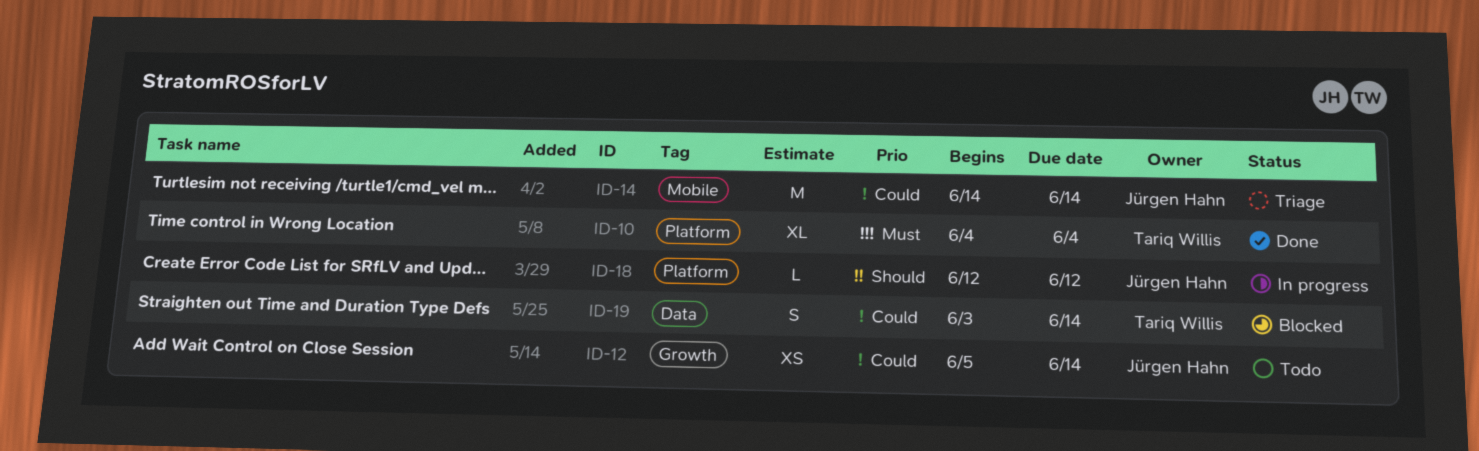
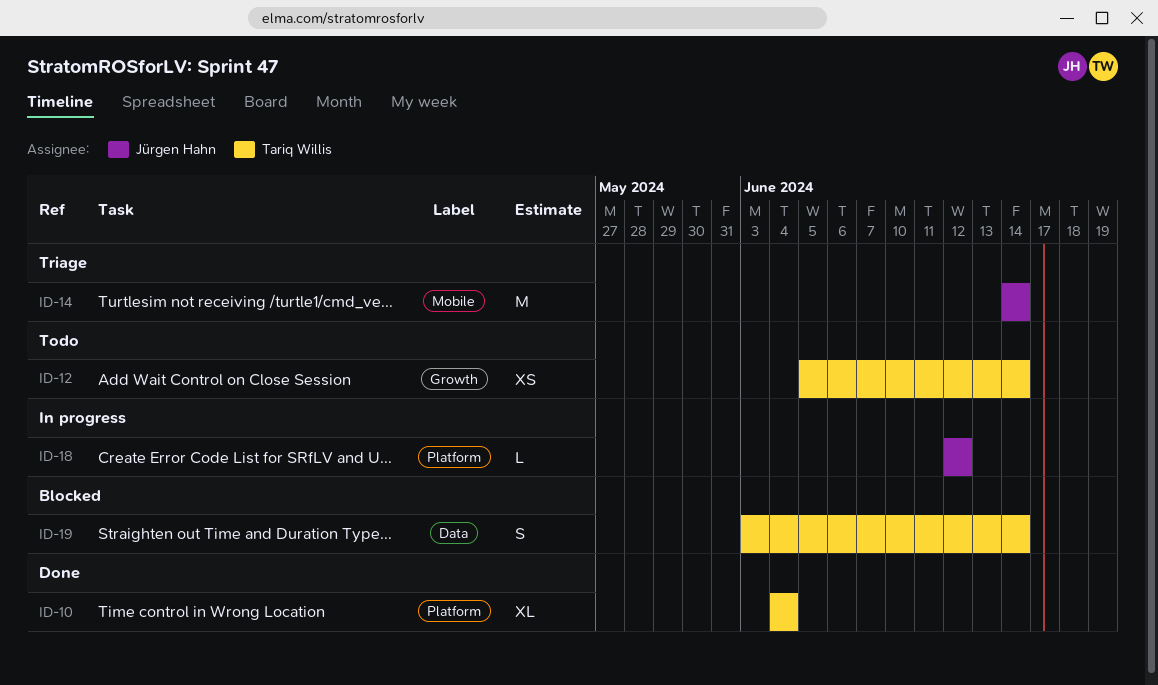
ID-12, owner: Jürgen Hahn -> Tariq Willis

